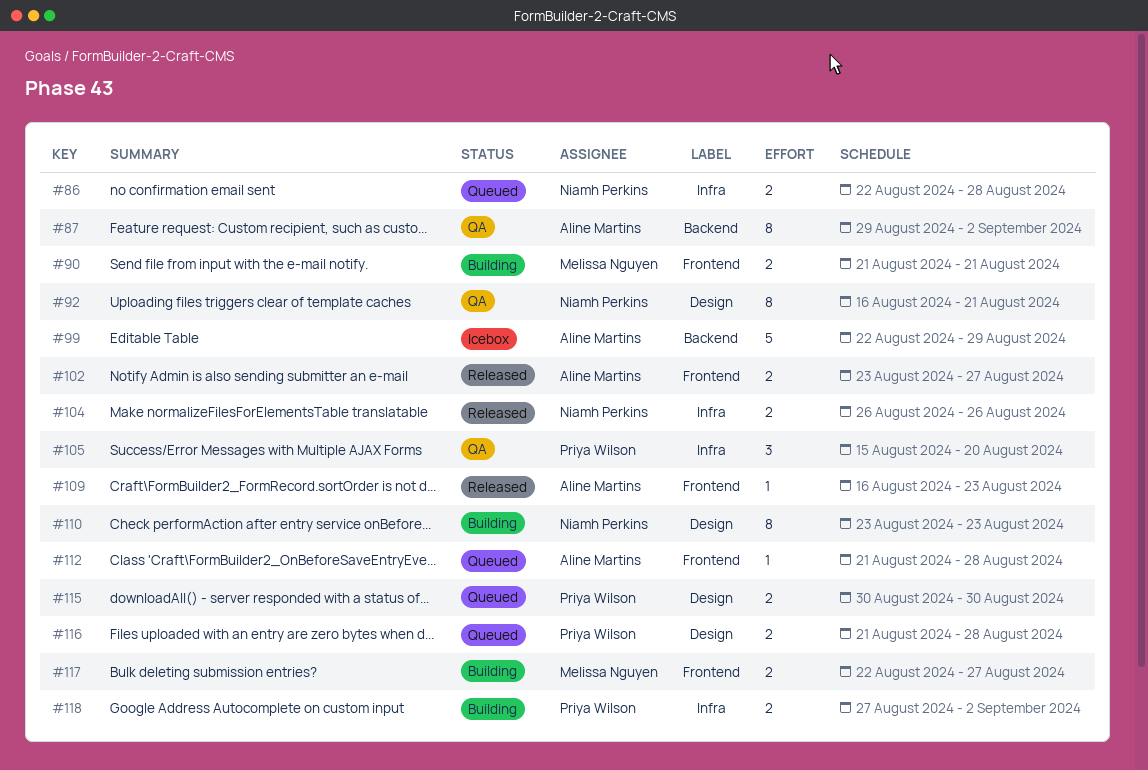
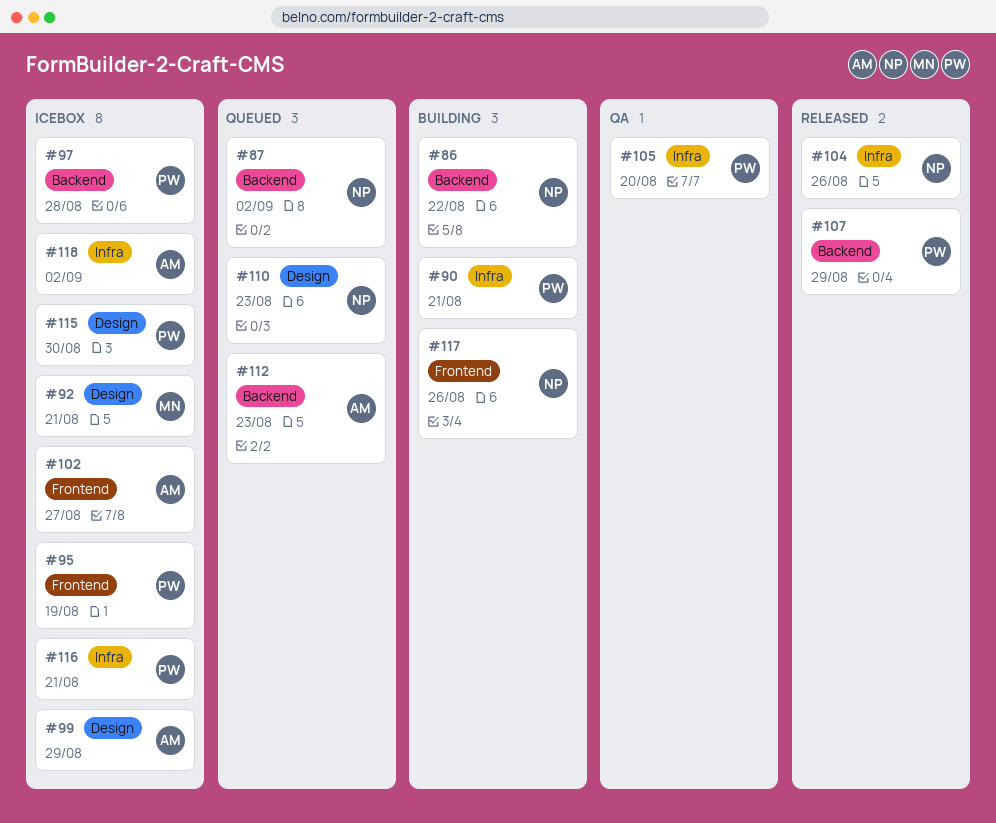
#86, status: Queued -> Building
#86, label: Infra -> Backend
#86, due: Aug 28 -> Aug 22
#87, status: QA -> Queued
#87, owner: Aline Martins -> Niamh Perkins
#90, owner: Melissa Nguyen -> Priya Wilson
#90, label: Frontend -> Infra
#92, status: QA -> Icebox
#92, owner: Niamh Perkins -> Melissa Nguyen
#95: none -> present
#97: none -> present
#99, label: Backend -> Design
#102, status: Released -> Icebox
#107: none -> present
#109: present -> none
#110, status: Building -> Queued
#112, label: Frontend -> Backend
#112, due: Aug 28 -> Aug 23
#115, status: Queued -> Icebox
#116, status: Queued -> Icebox
#116, label: Design -> Infra
#116, due: Aug 28 -> Aug 21
#117, owner: Melissa Nguyen -> Niamh Perkins
#117, due: Aug 27 -> Aug 26
#118, status: Building -> Icebox
#118, owner: Priya Wilson -> Aline Martins

